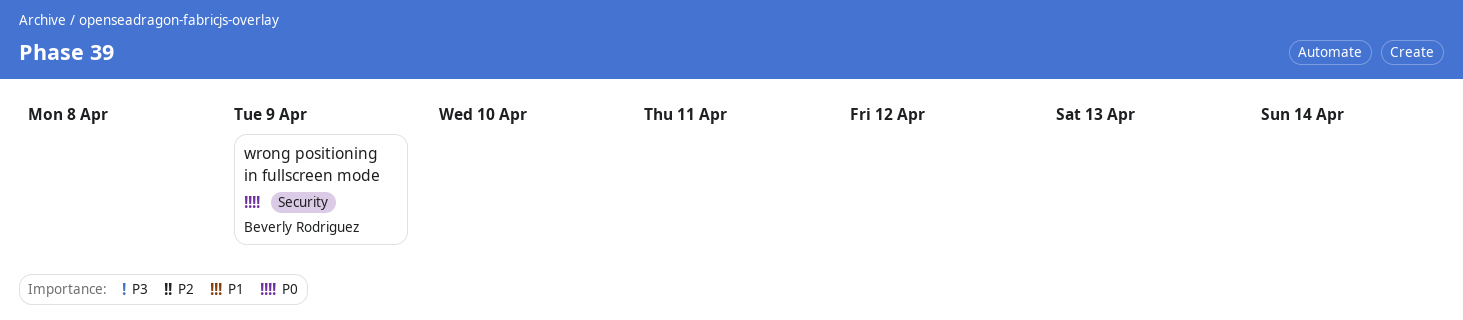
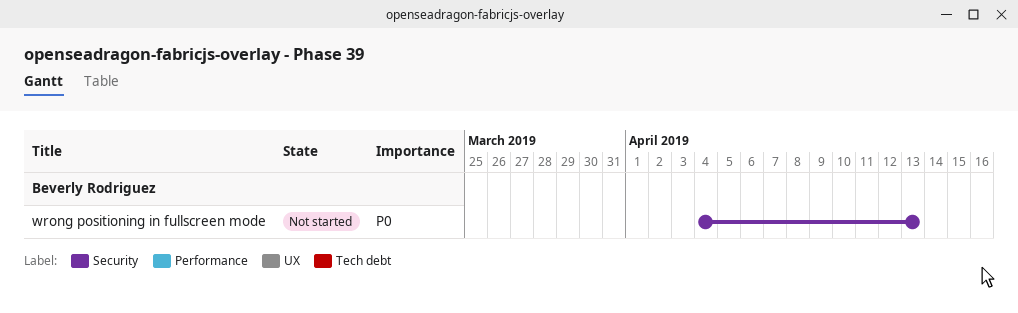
wrong positioning in fullscreen mode, due: Apr 9 -> Apr 13

